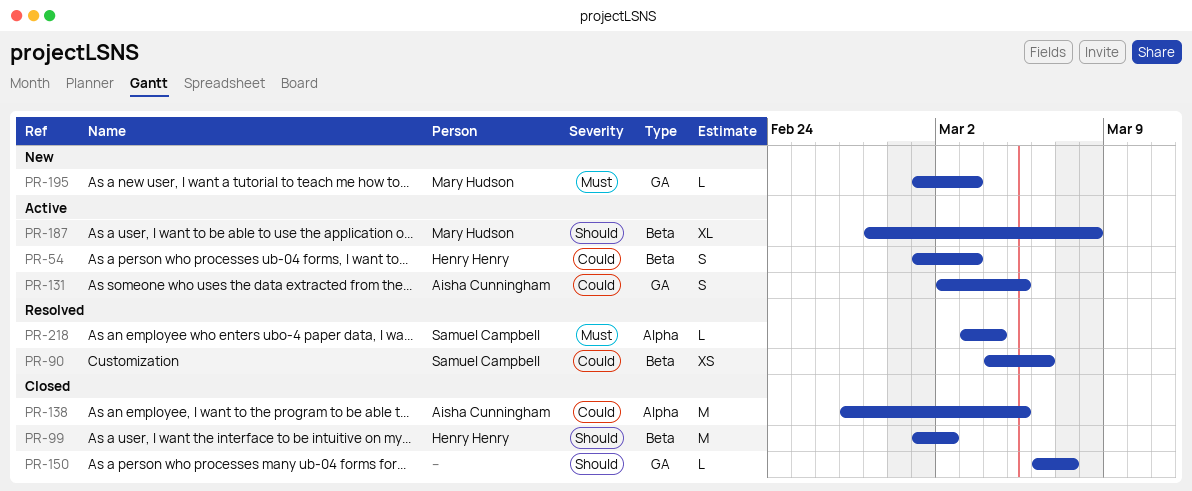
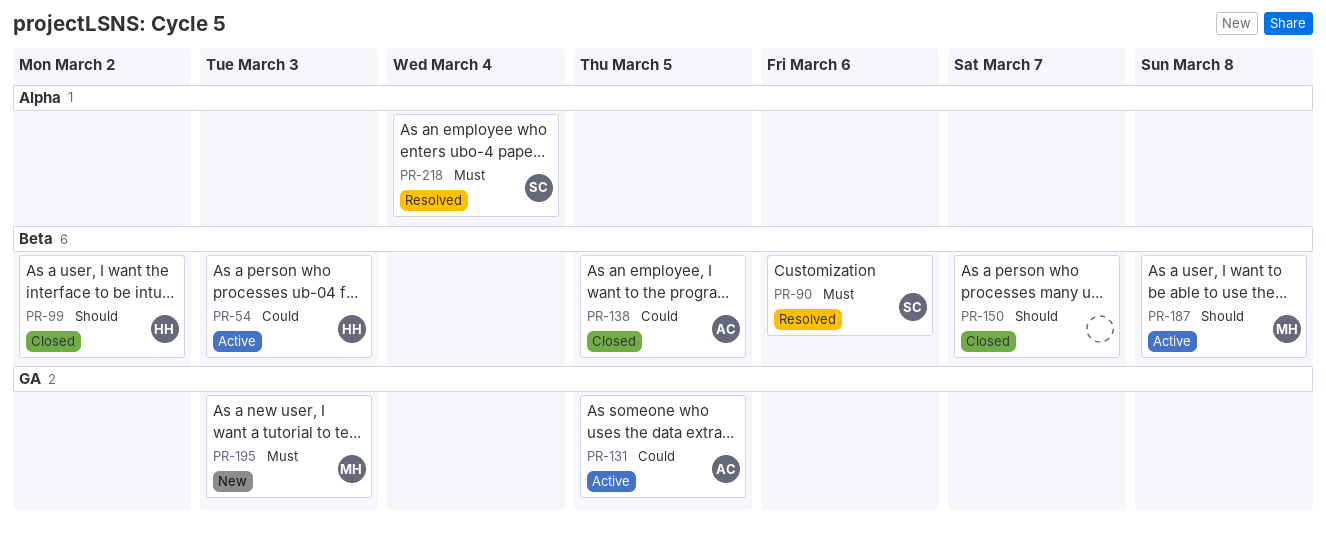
PR-90, priority: Could -> Must
PR-138, label: Alpha -> Beta
PR-150, label: GA -> Beta

